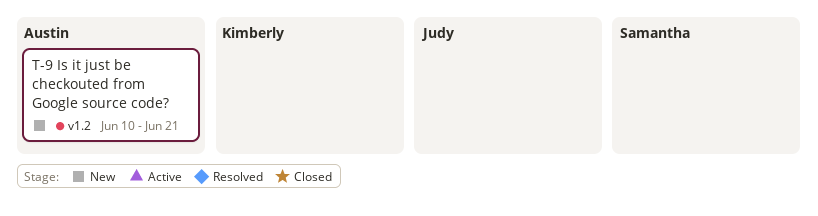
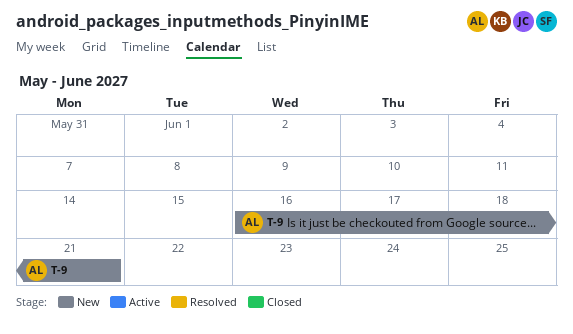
T-9, start: Jun 10 -> Jun 16

